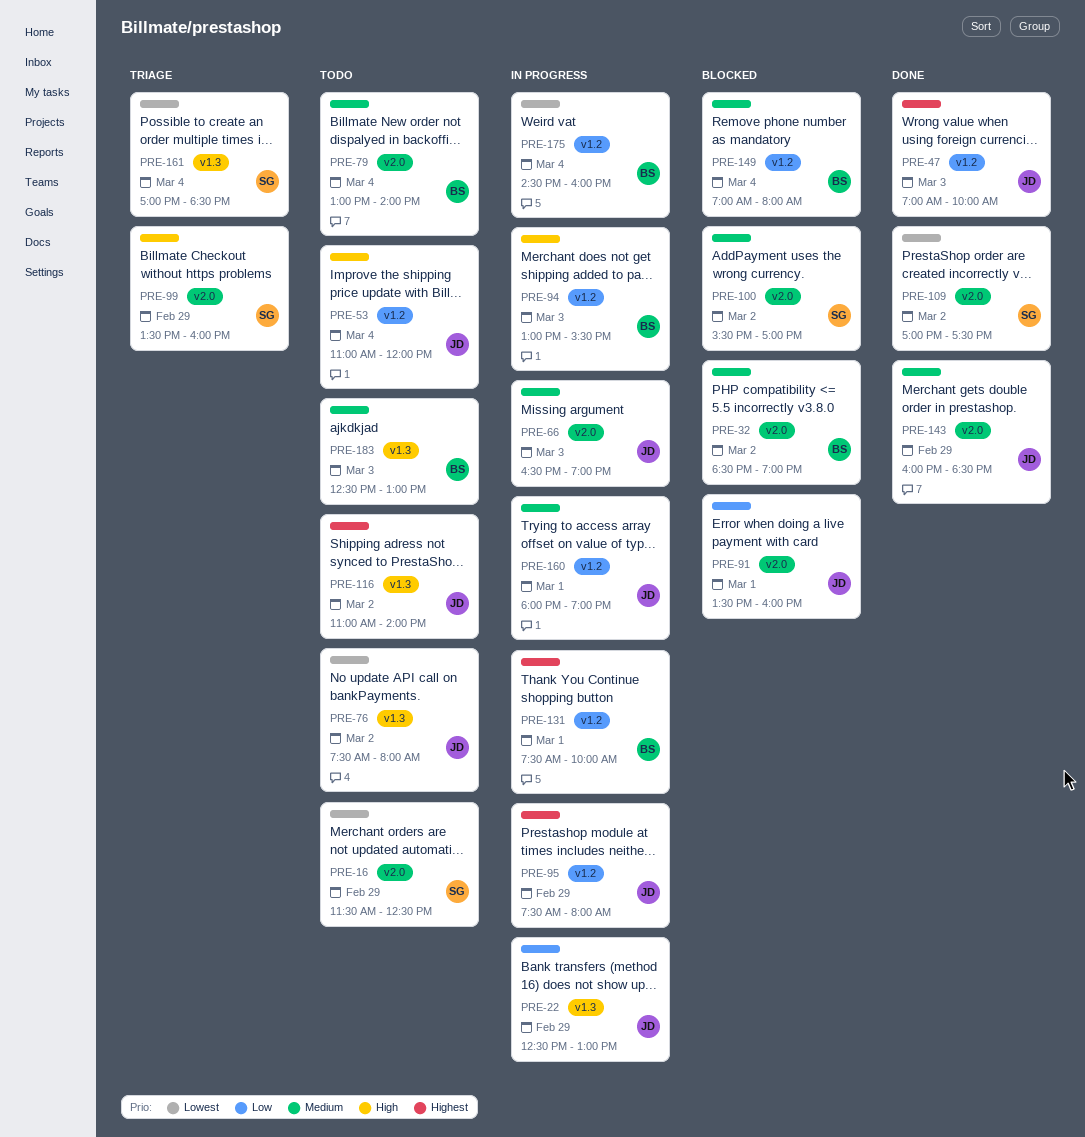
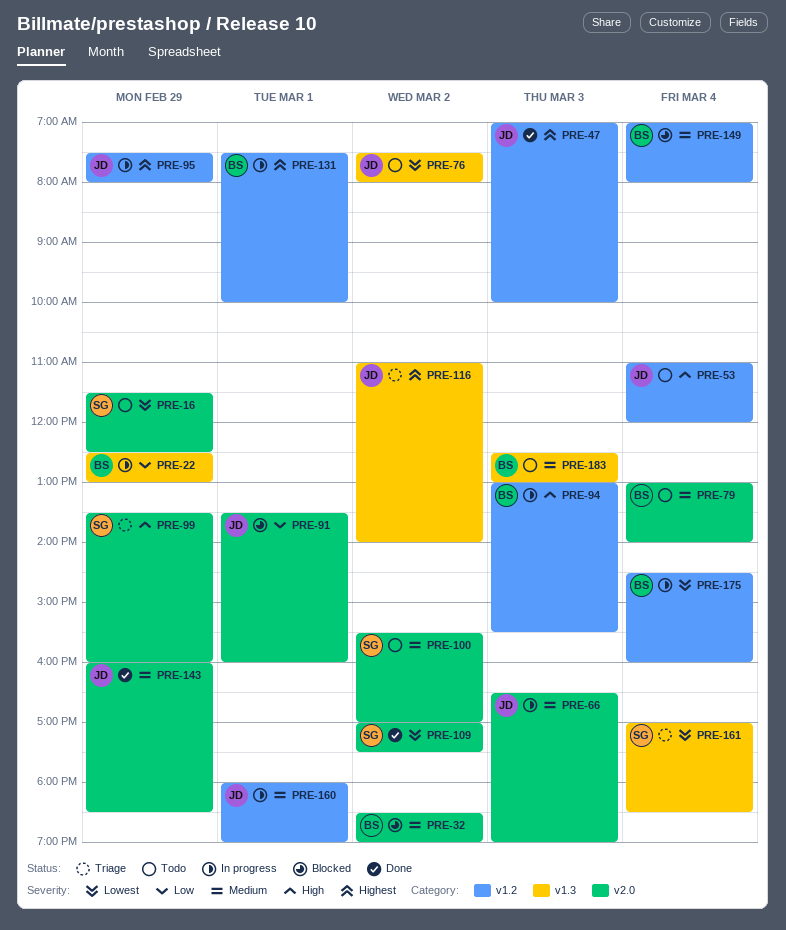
PRE-22, owner: JD -> BS
PRE-100, status: Blocked -> Todo
PRE-116, status: Todo -> Triage

